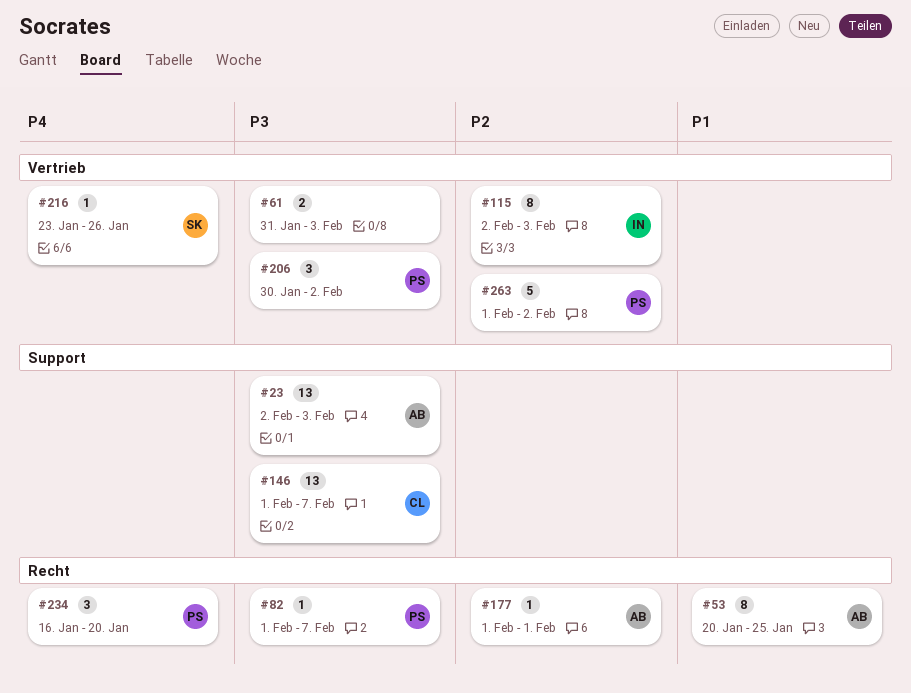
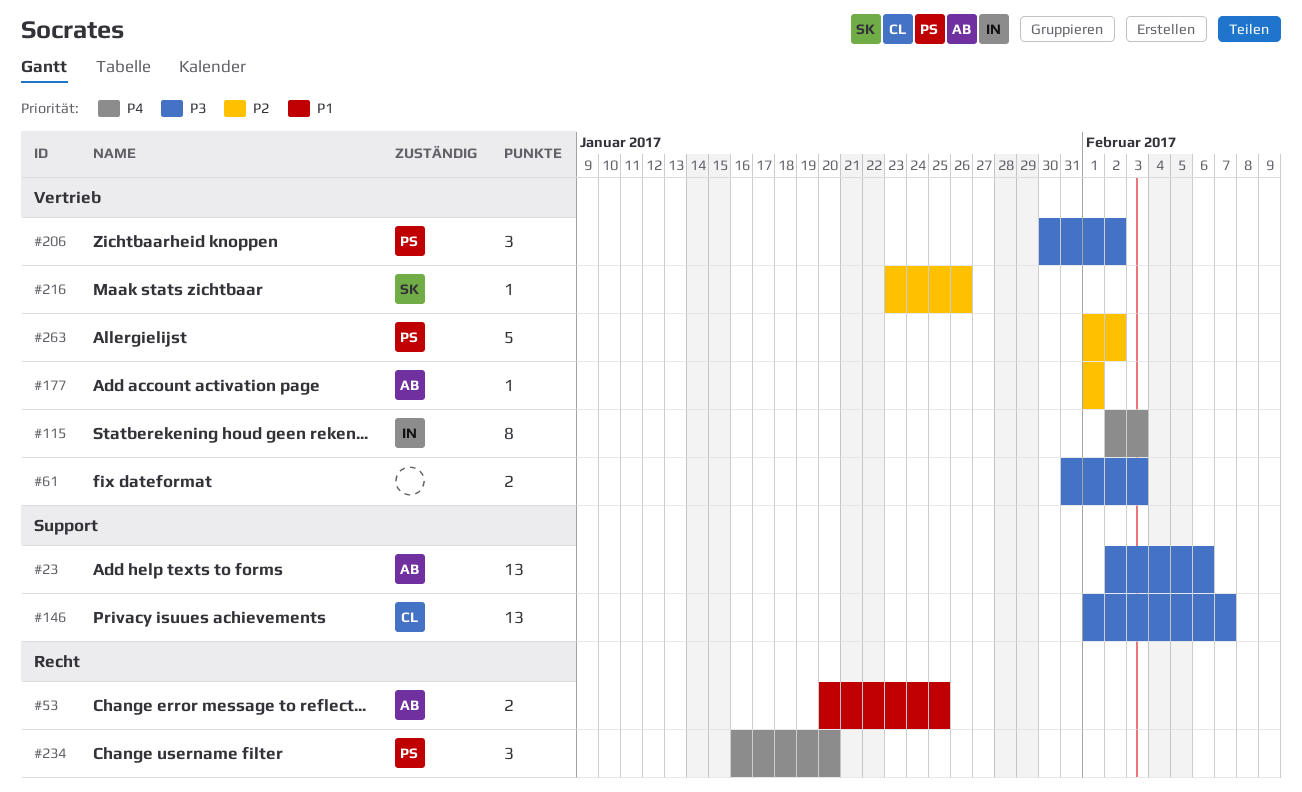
#23, due: Feb 3 -> Feb 6
#53, estimate: 8 -> 2
#82: present -> none
#115, priority: P2 -> P4
#177, label: Recht -> Vertrieb
#216, priority: P4 -> P2

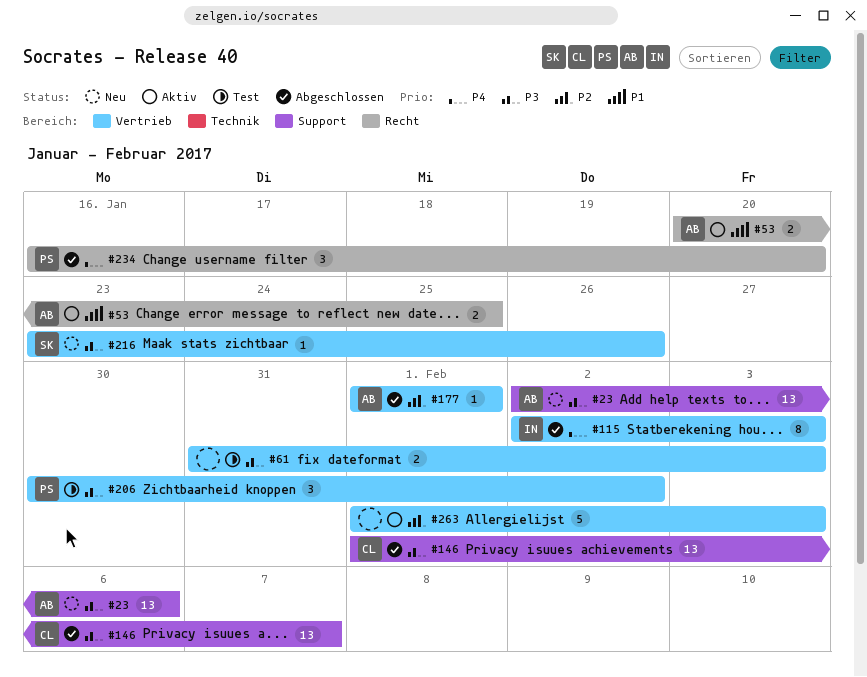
#216, priority: P2 -> P3
#263, owner: PS -> none
#263, due: Feb 2 -> Feb 3

